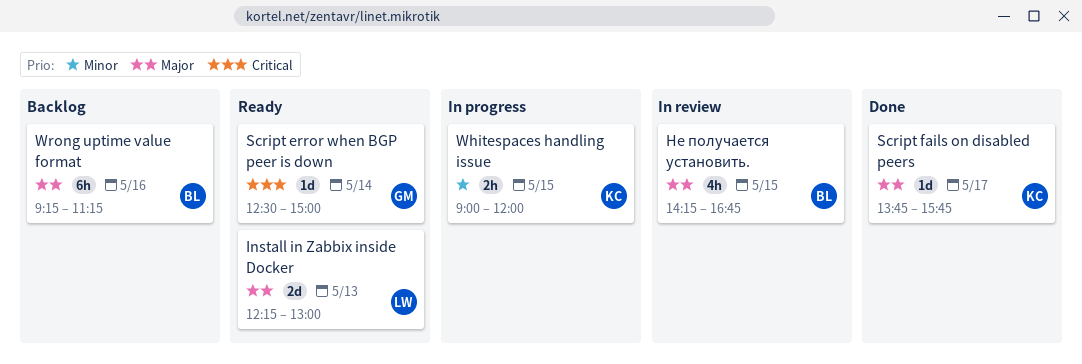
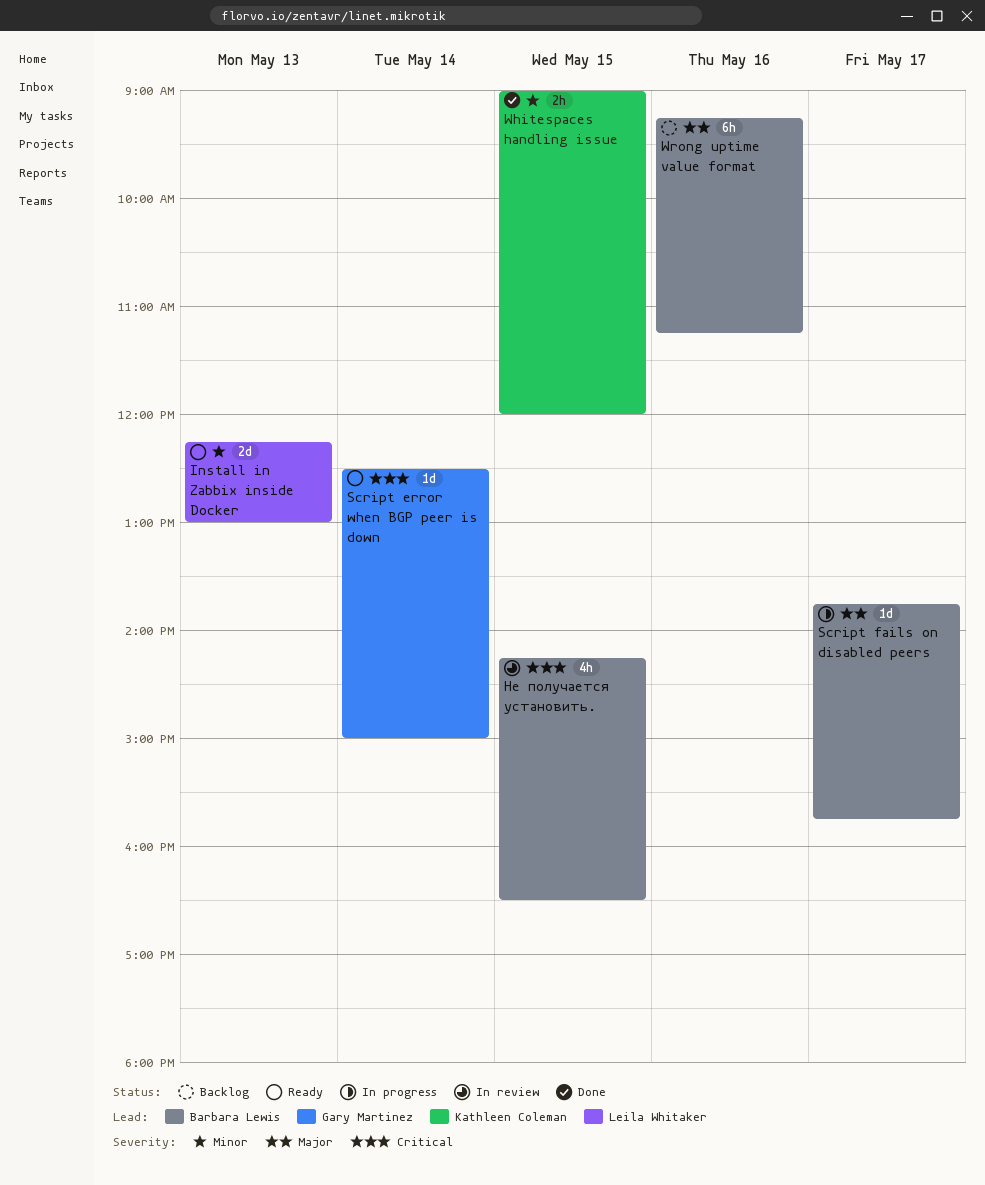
Install in Zabbix inside Docker, priority: Major -> Minor
Script fails on disabled peers, status: Done -> In progress
Script fails on disabled peers, owner: Kathleen Coleman -> Barbara Lewis
Whitespaces handling issue, status: In progress -> Done
Не получается установить., priority: Major -> Critical
Не получается установить., ends: 16:45 -> 16:30

